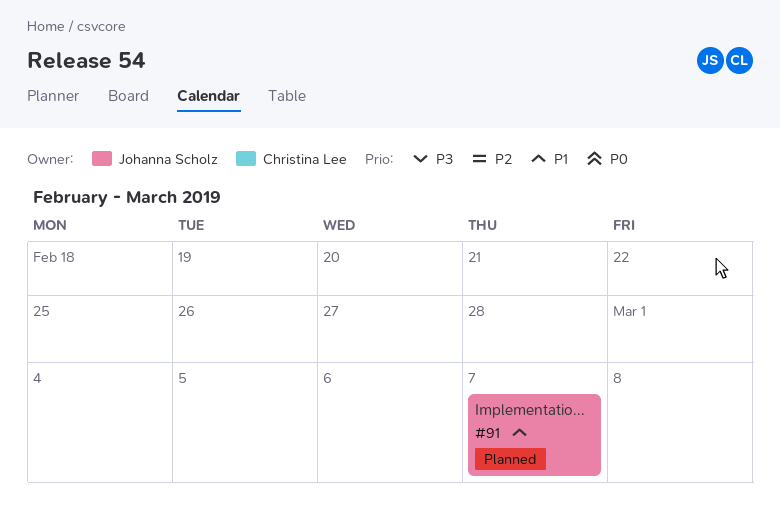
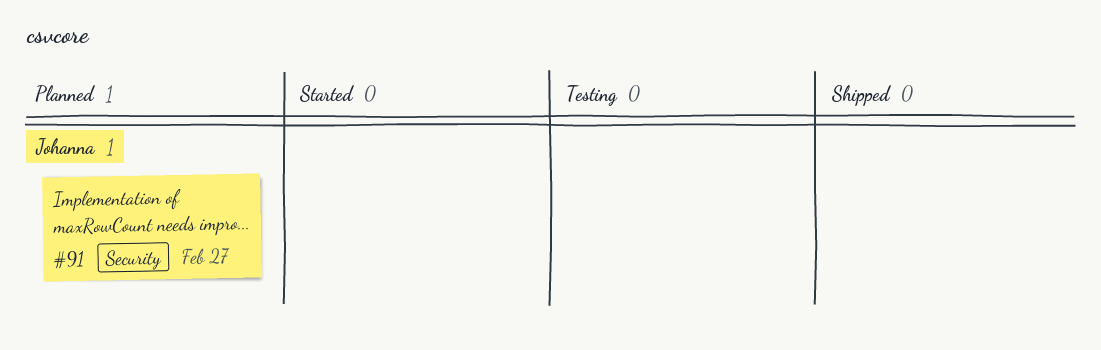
#91, due: Mar 7 -> Feb 27

